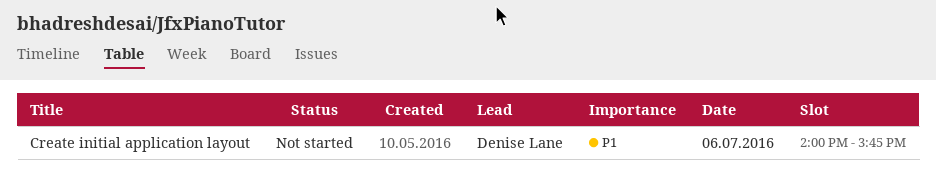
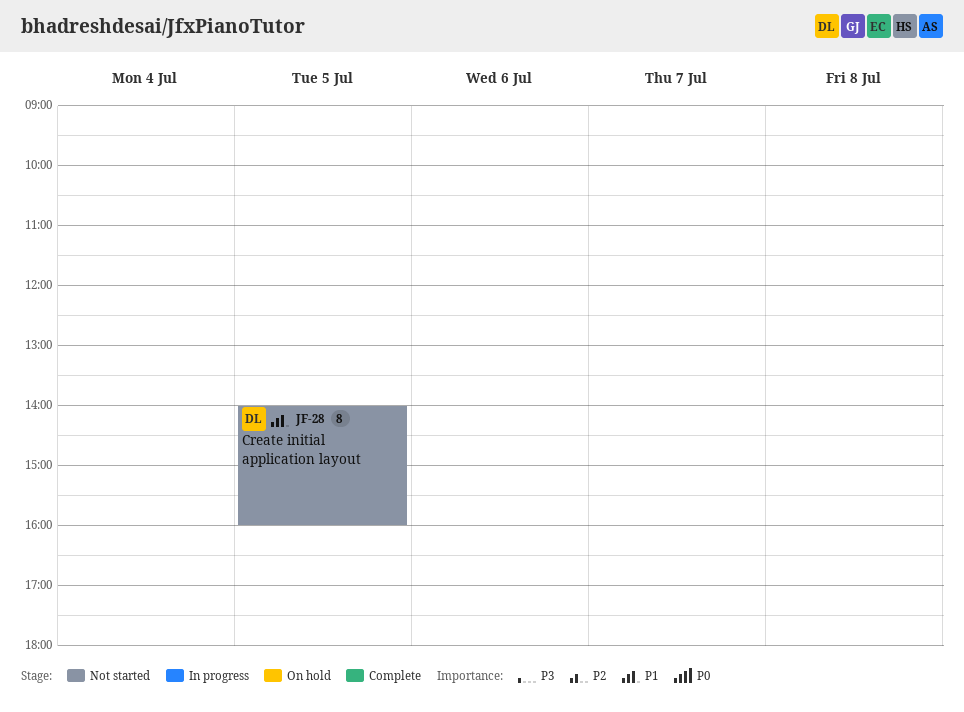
Create initial application layout, day: Jul 6 -> Jul 5
Create initial application layout, ends: 15:45 -> 16:00

